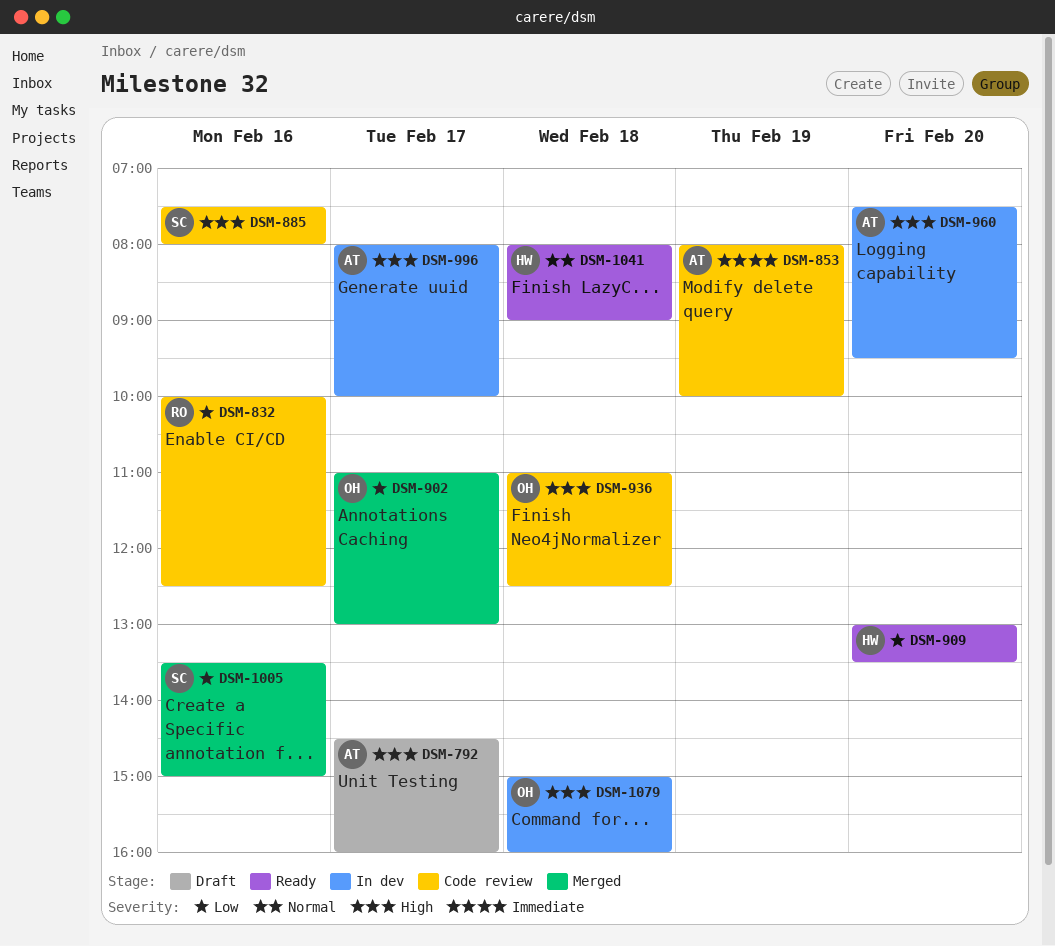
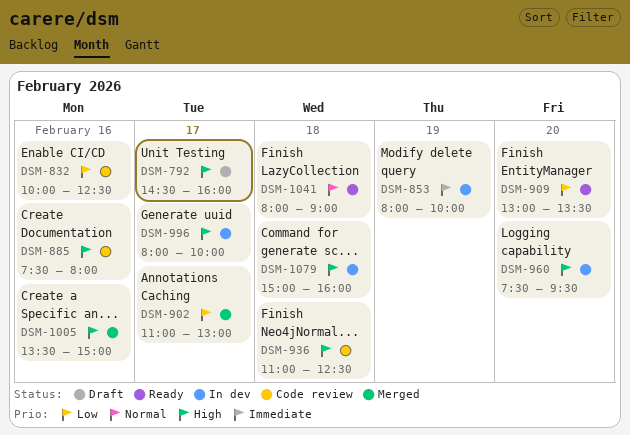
DSM-853, status: Code review -> In dev
DSM-1005, priority: Low -> High

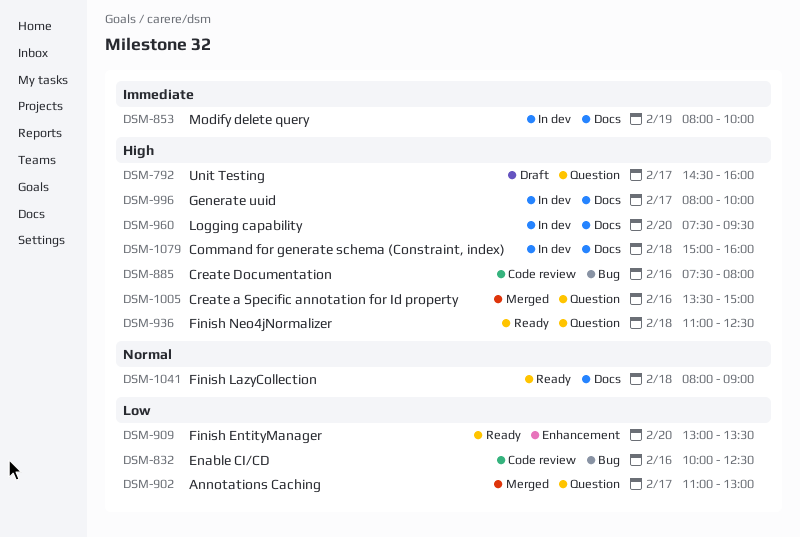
DSM-936, status: Code review -> Ready

